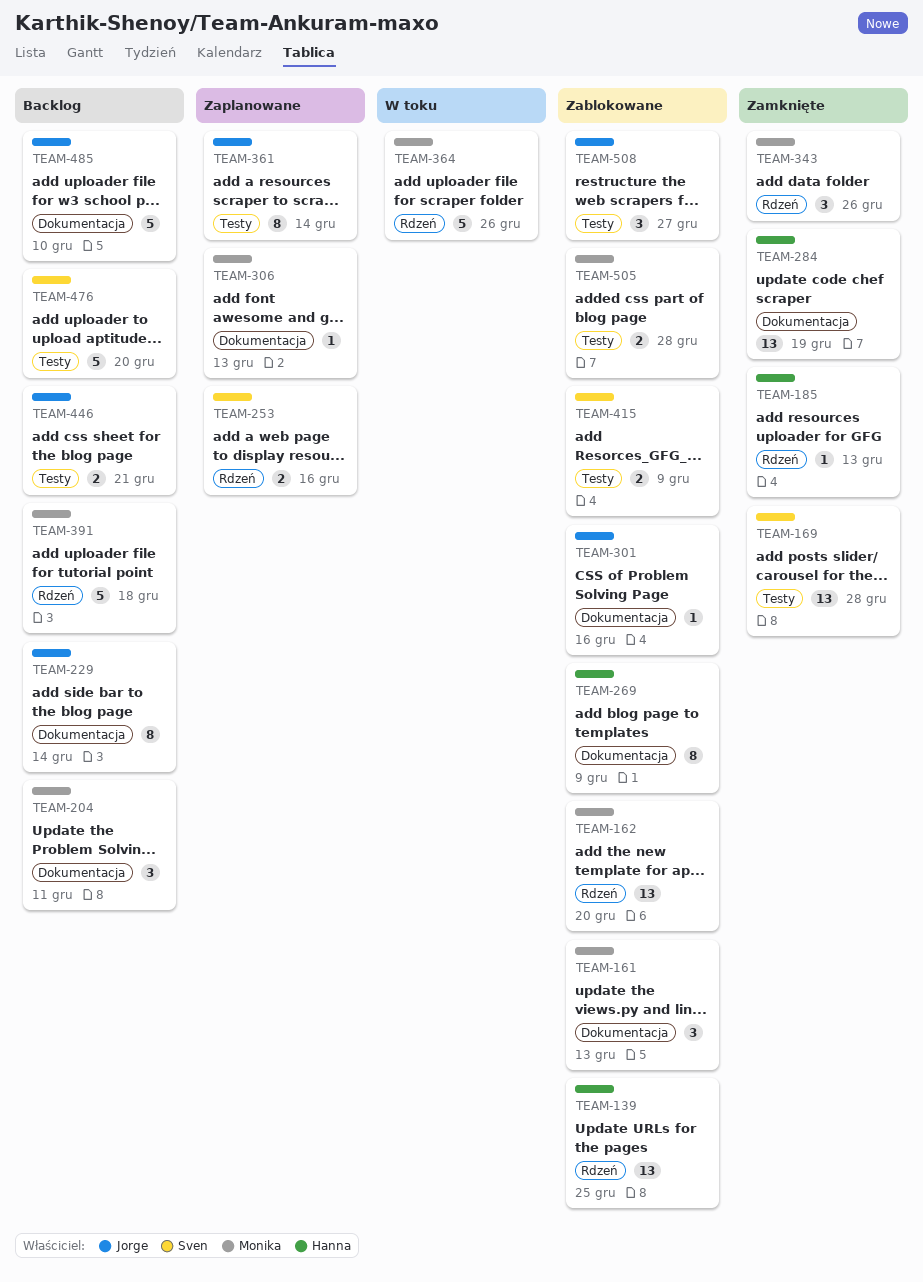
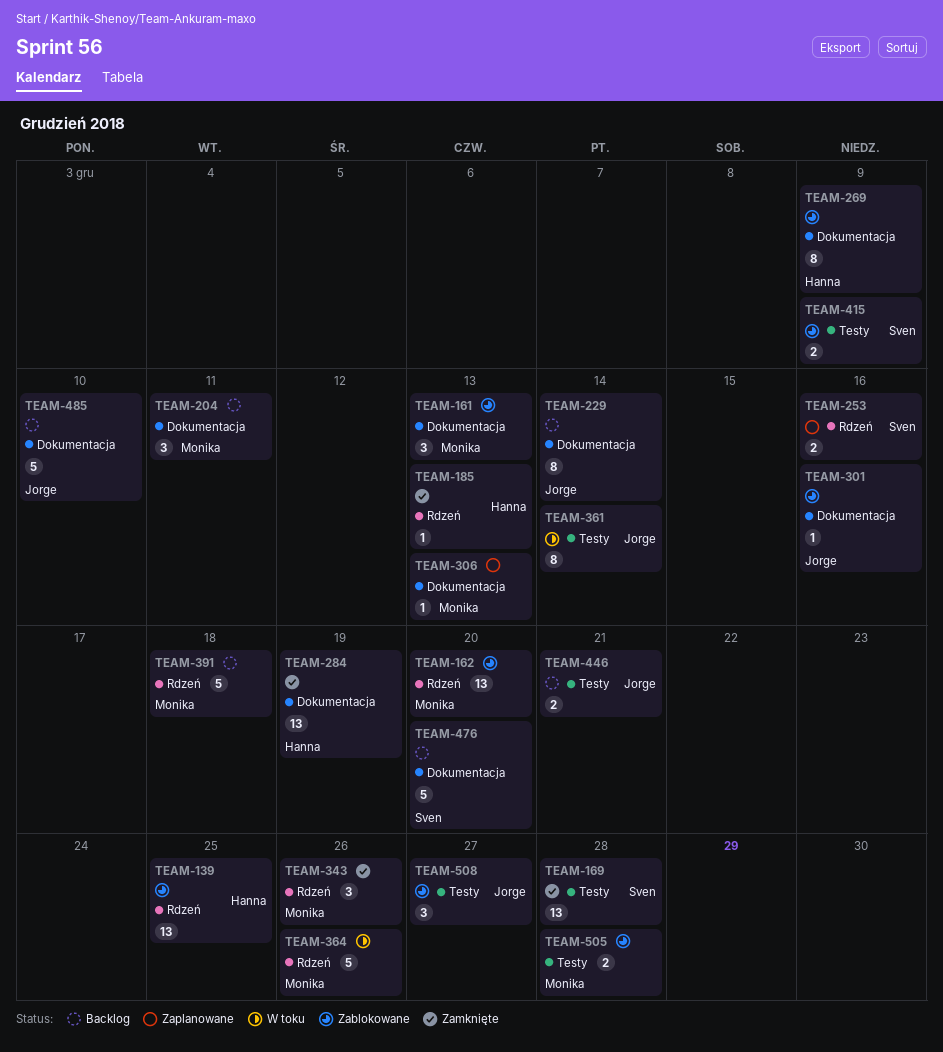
TEAM-361, status: Zaplanowane -> W toku
TEAM-476, label: Testy -> Dokumentacja

